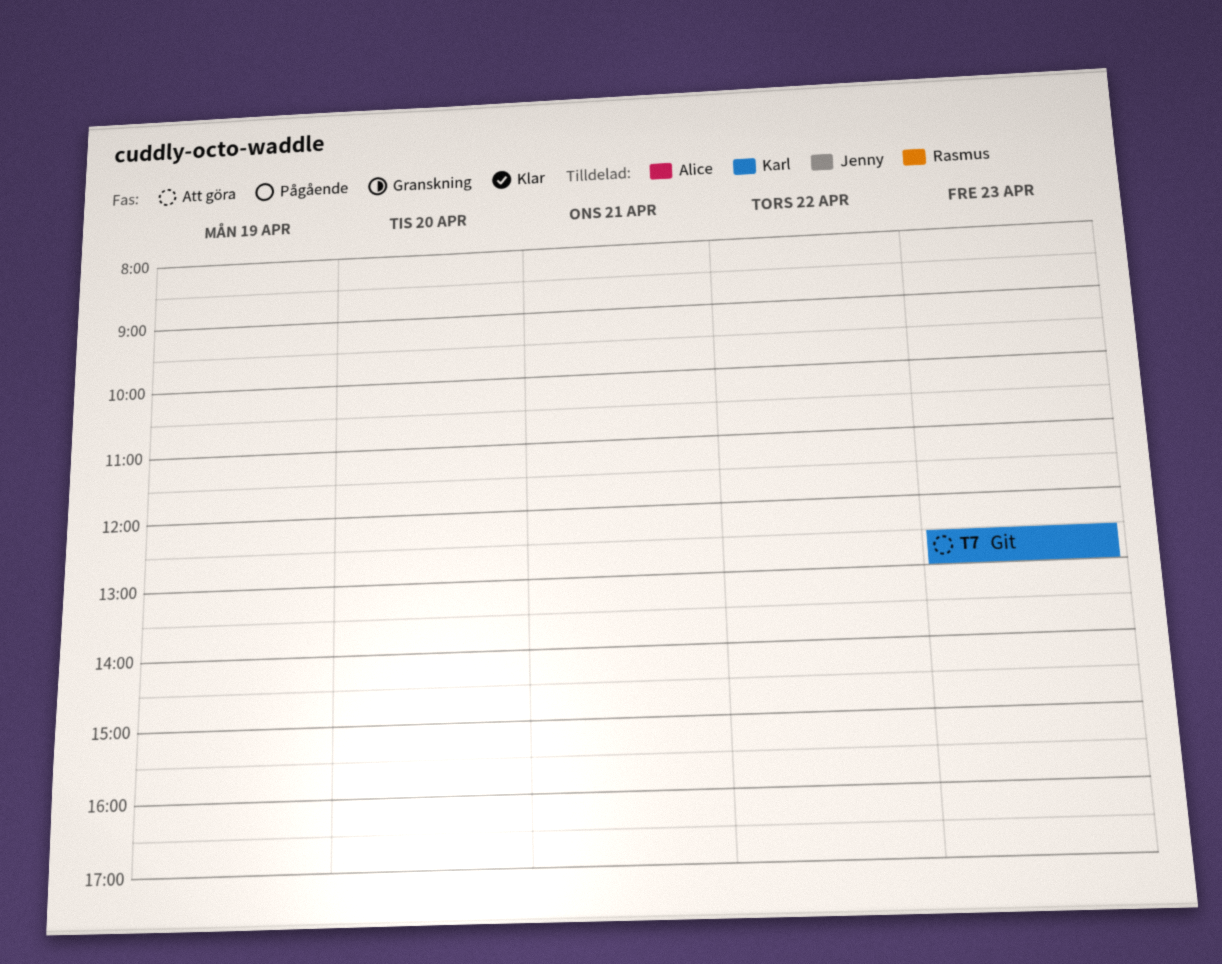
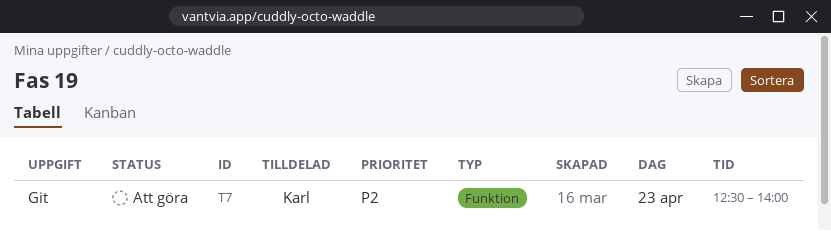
T7, ends: 13:00 -> 14:00

